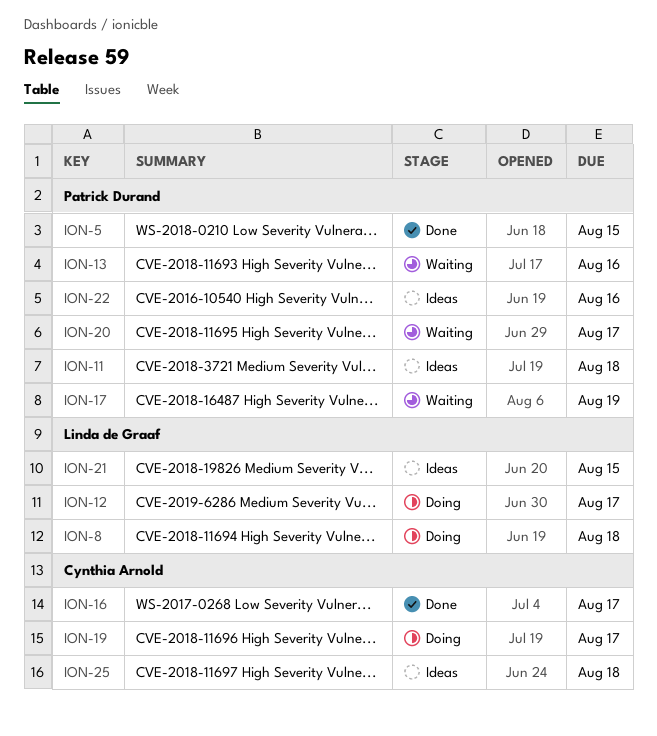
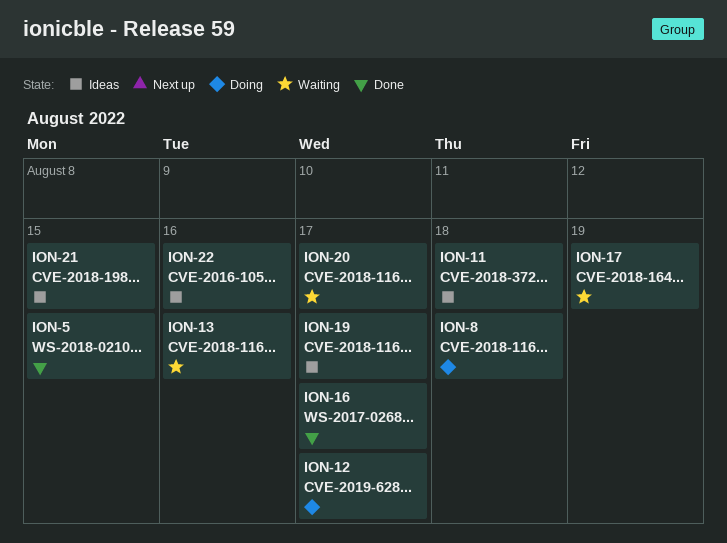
ION-19, status: Doing -> Ideas
ION-25: present -> none

